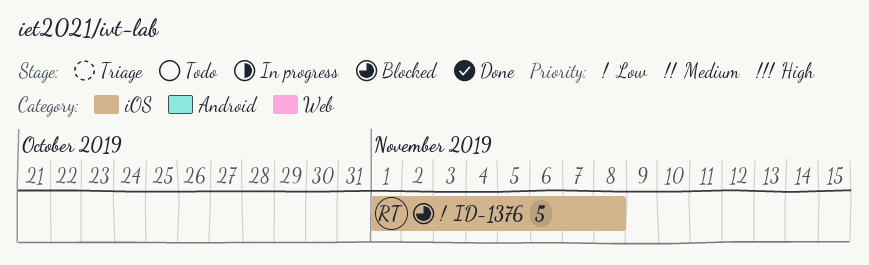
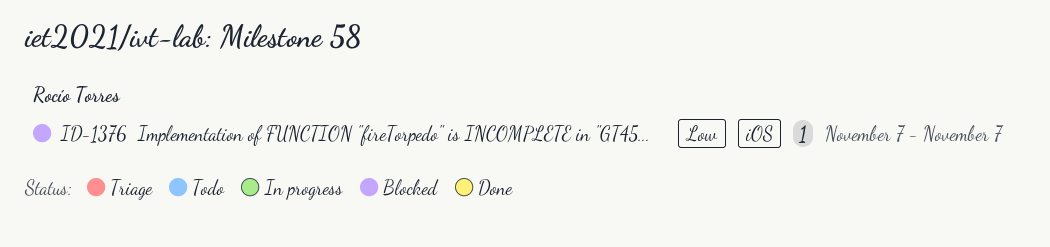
ID-1376, estimate: 5 -> 1
ID-1376, start: Nov 1 -> Nov 7
ID-1376, due: Nov 8 -> Nov 7

